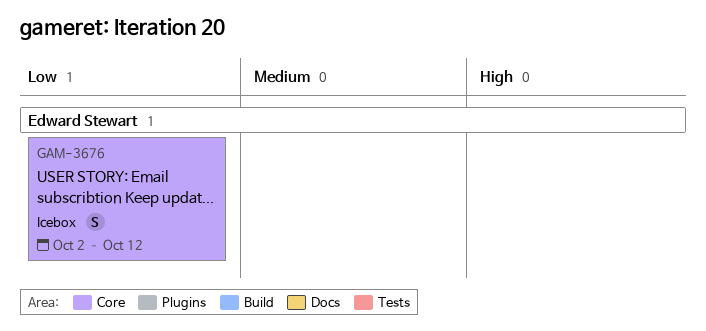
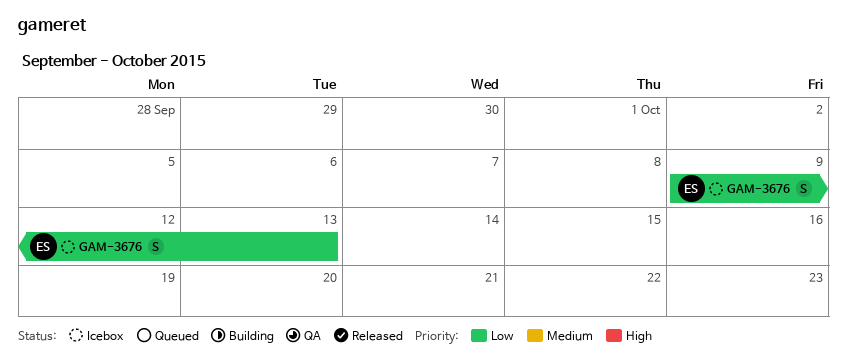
GAM-3676, start: Oct 2 -> Oct 9
GAM-3676, due: Oct 12 -> Oct 13

